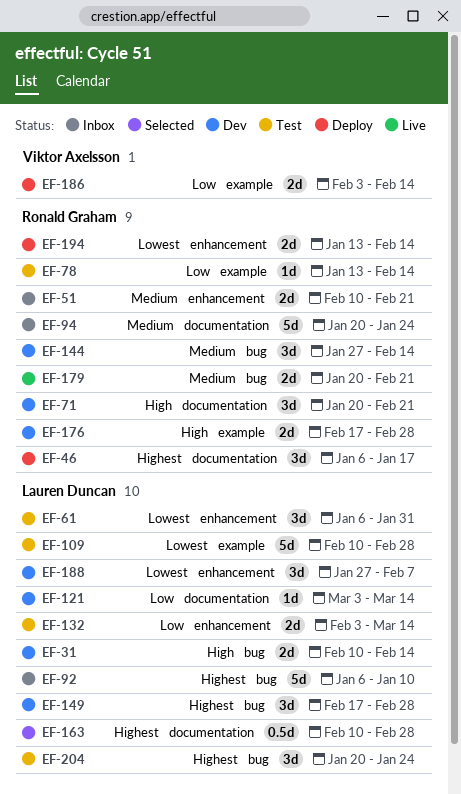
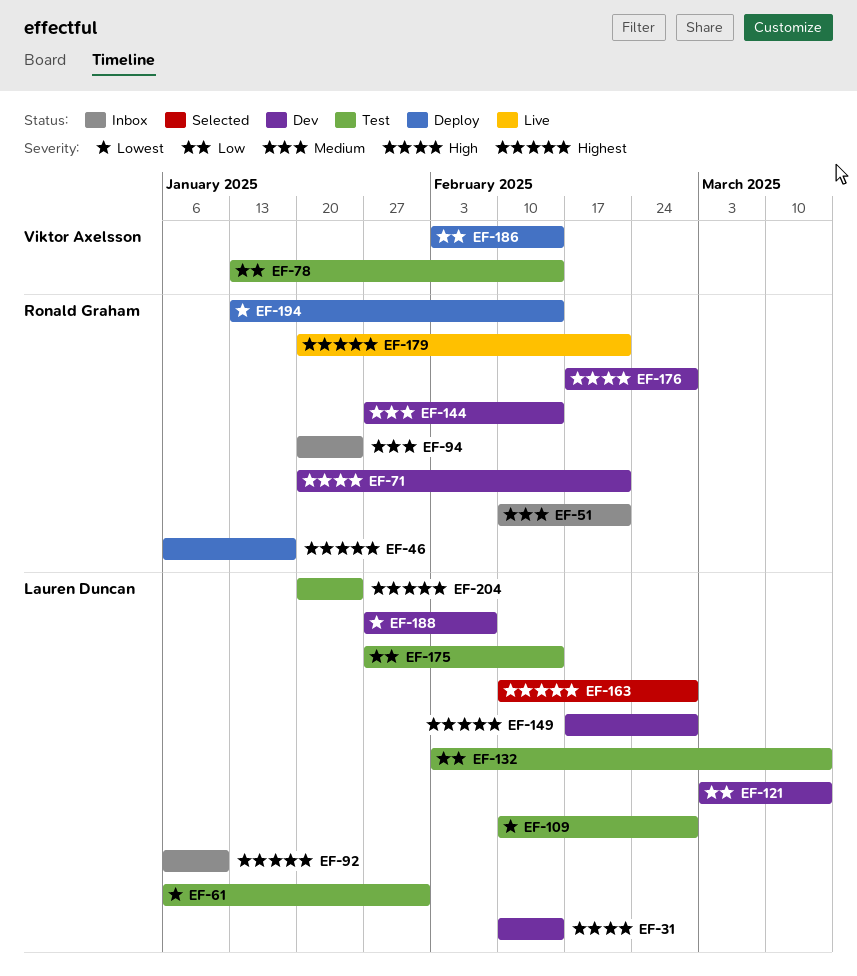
EF-78, owner: Ronald Graham -> Viktor Axelsson
EF-175: none -> present
EF-179, priority: Medium -> Highest

